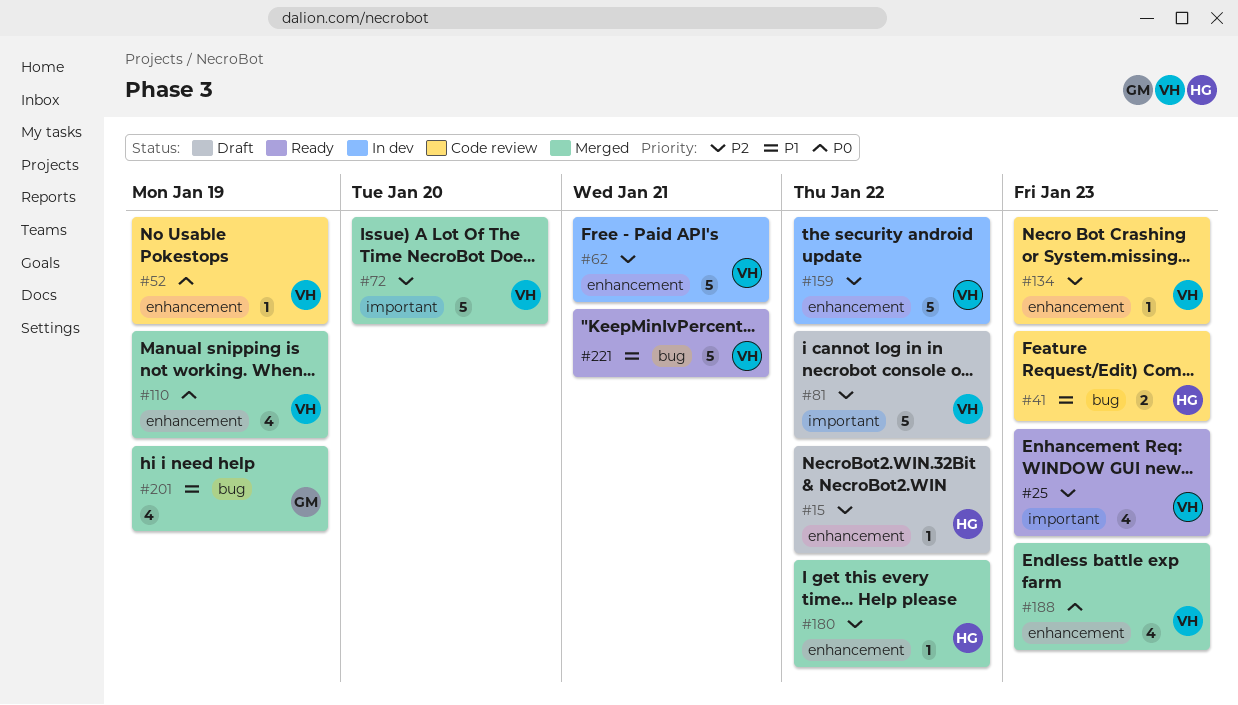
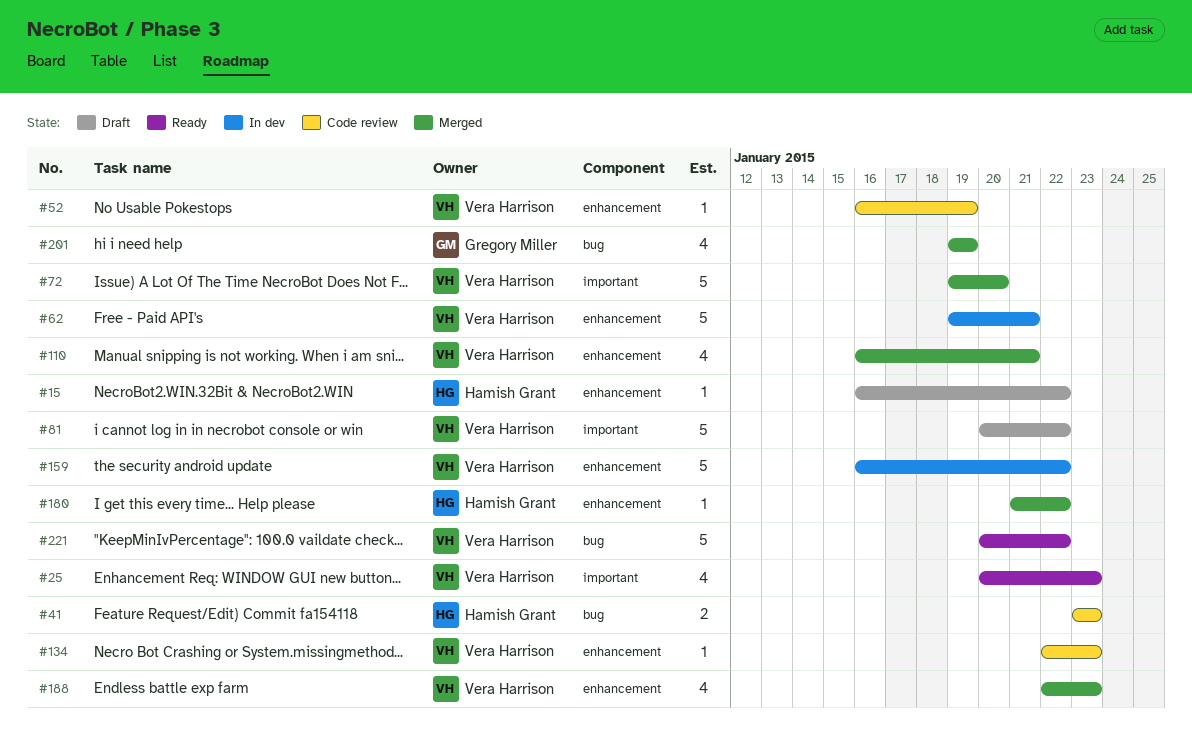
#110, due: Jan 19 -> Jan 21
#221, due: Jan 21 -> Jan 22

